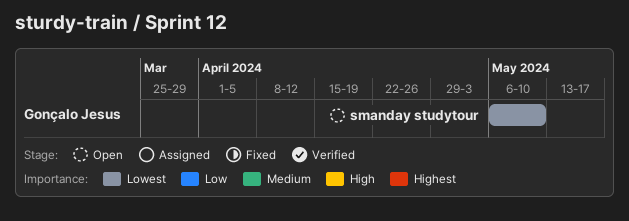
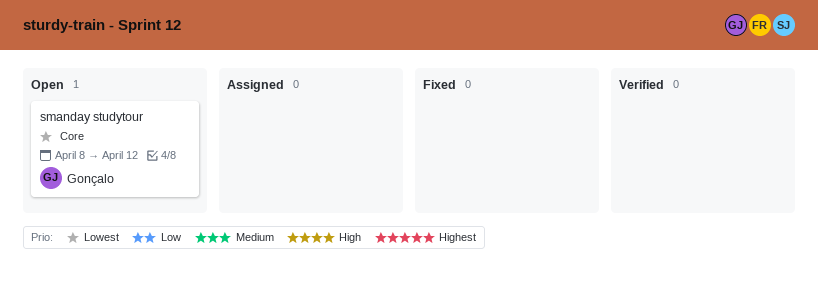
smanday studytour, start: May 6 -> Apr 8
smanday studytour, due: May 10 -> Apr 12

